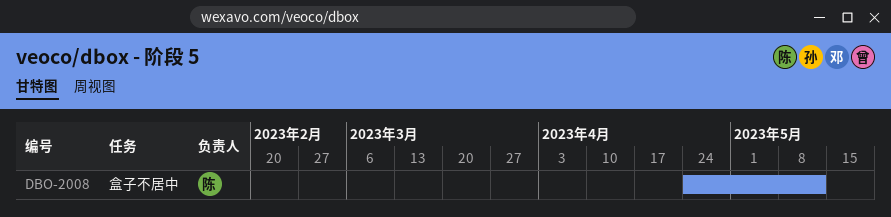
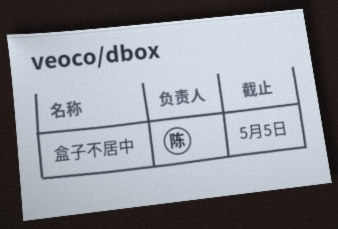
盒子不居中, due: May 12 -> May 5

